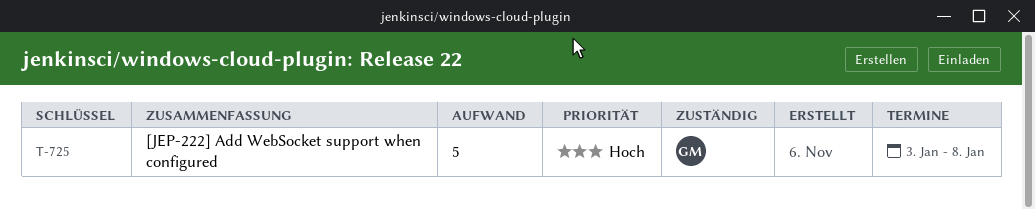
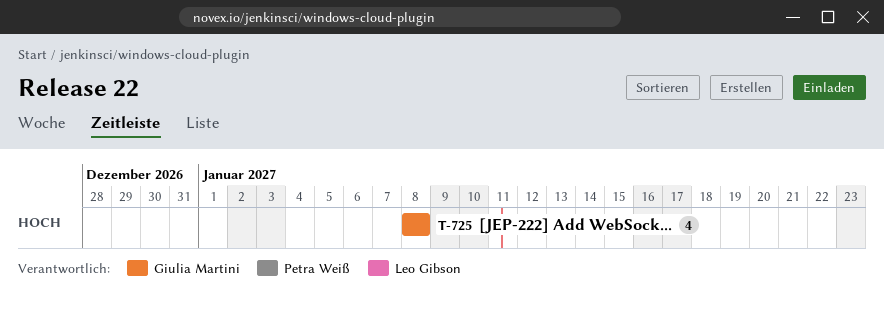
T-725, estimate: 5 -> 4
T-725, start: Jan 3 -> Jan 8

